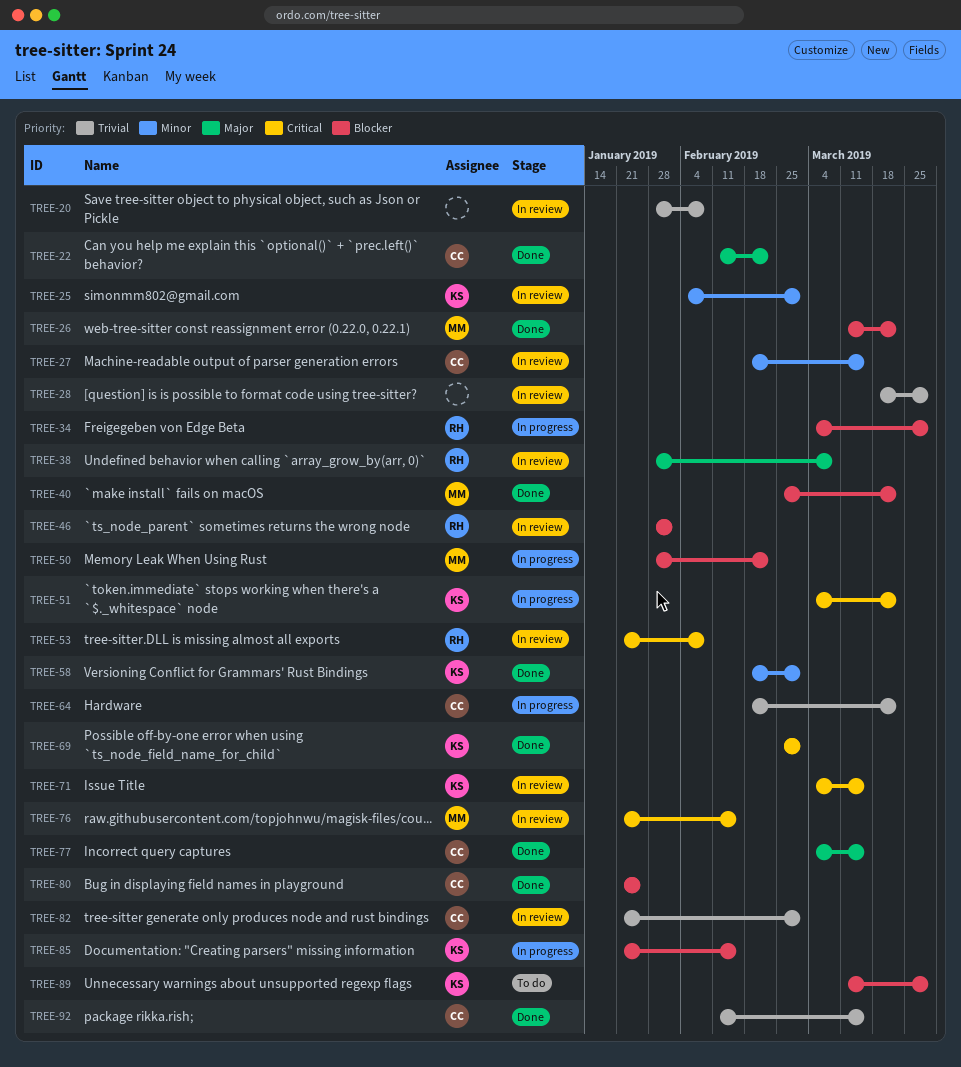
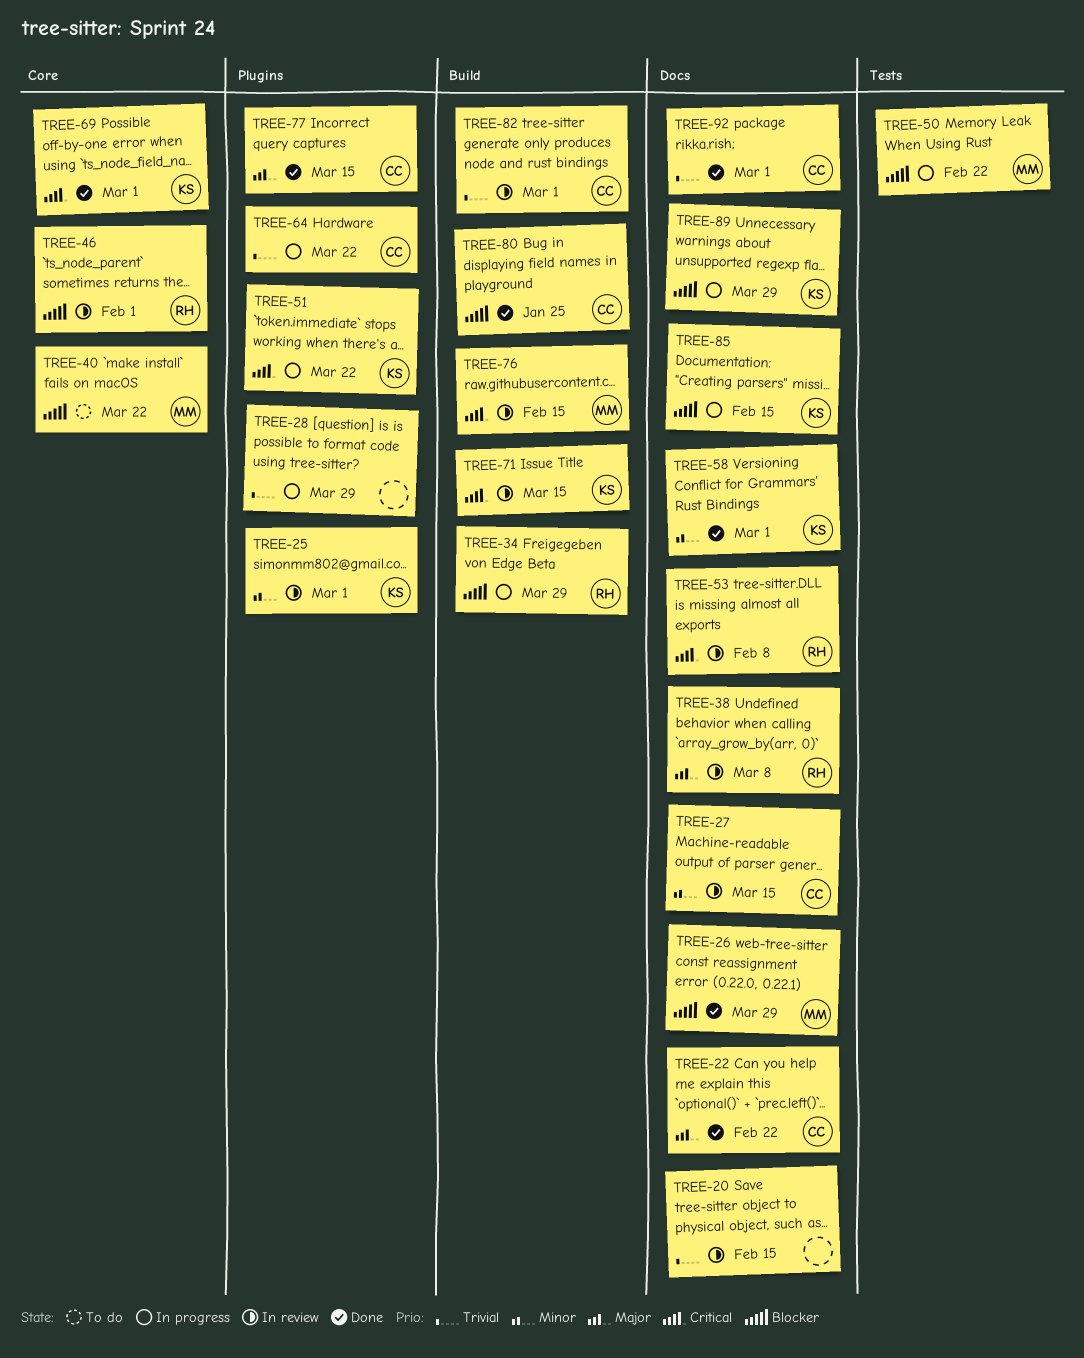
TREE-20, due: Feb 8 -> Feb 15
TREE-26, due: Mar 22 -> Mar 29
TREE-28, status: In review -> In progress
TREE-40, status: Done -> To do
TREE-89, status: To do -> In progress
TREE-92, due: Mar 15 -> Mar 1

